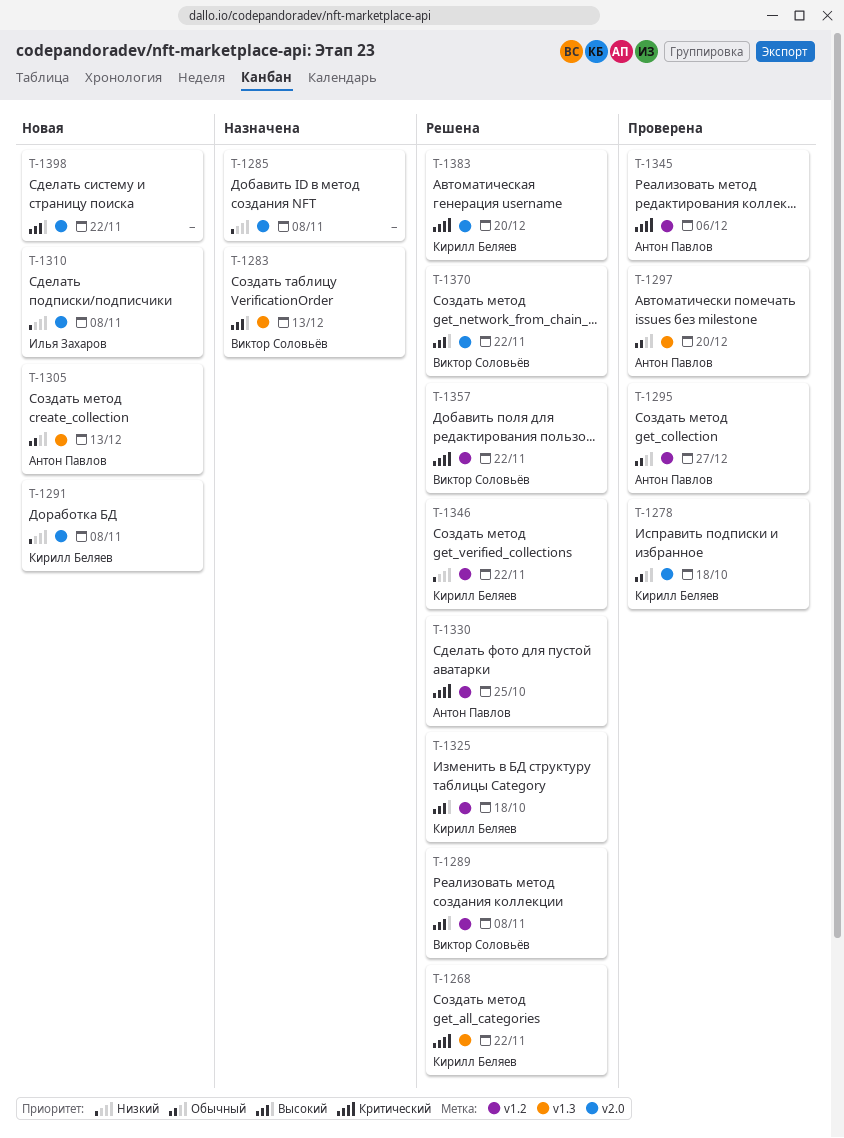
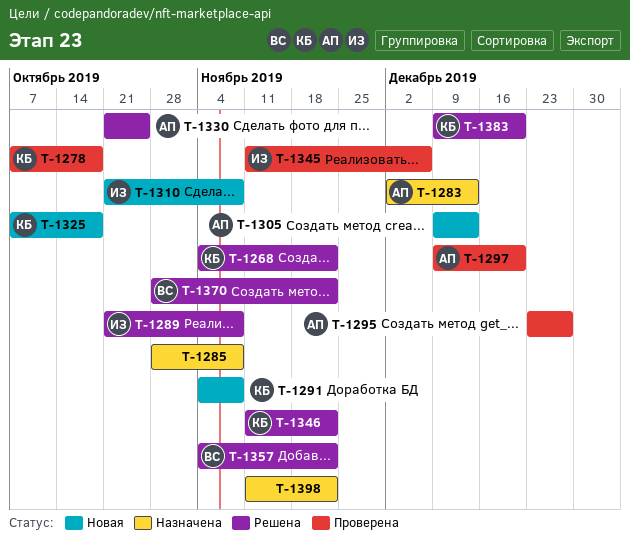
T-1283, owner: Виктор Соловьёв -> Антон Павлов
T-1289, owner: Виктор Соловьёв -> Илья Захаров
T-1325, status: Решена -> Новая
T-1345, owner: Антон Павлов -> Илья Захаров
T-1398, status: Новая -> Назначена

